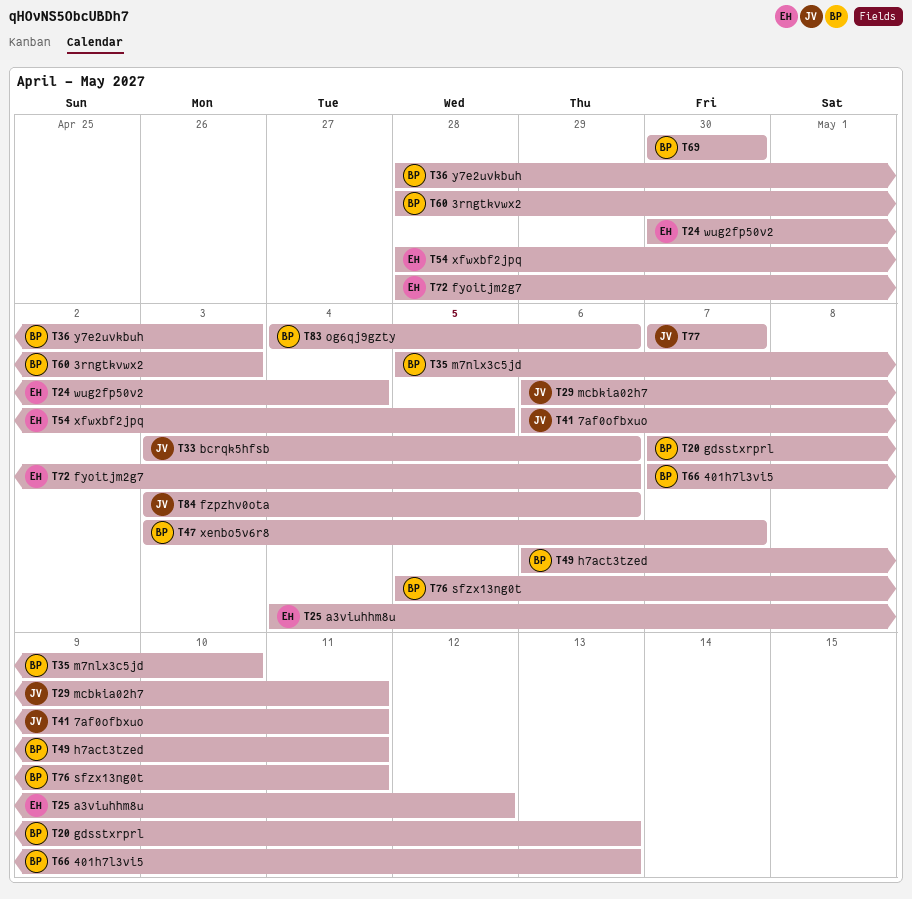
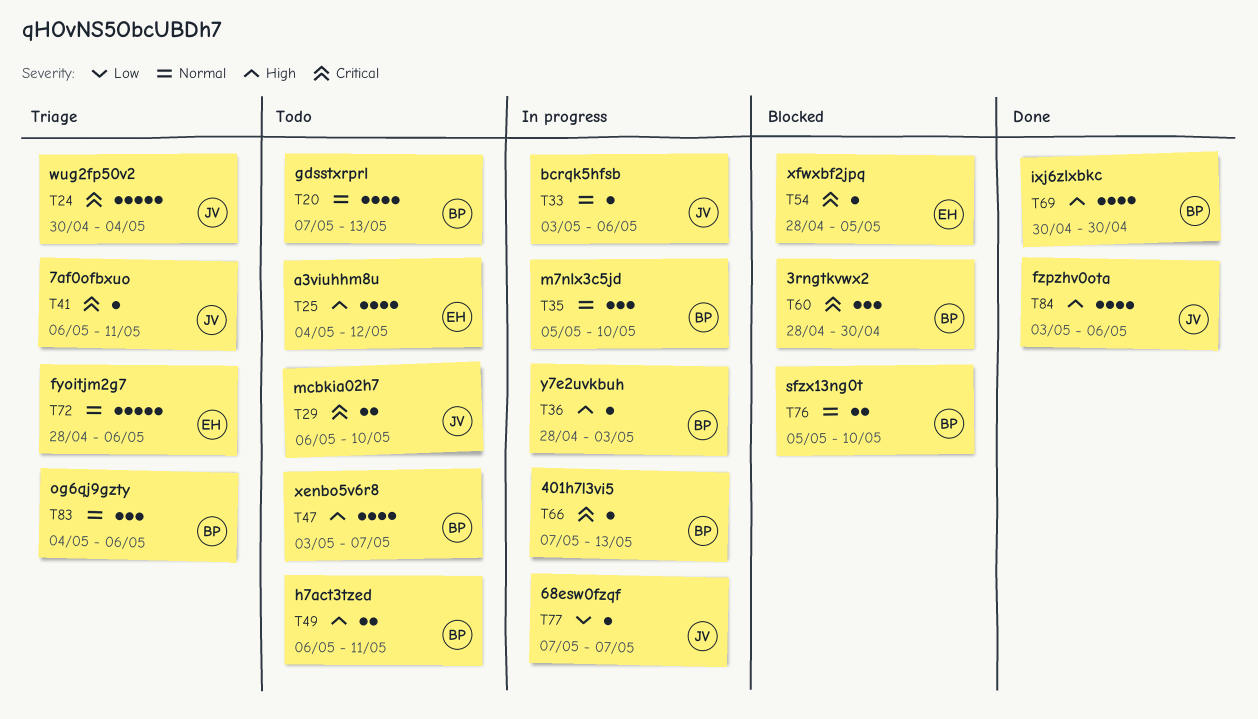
T24, owner: EH -> JV
T29, due: May 11 -> May 10
T60, due: May 3 -> Apr 30
T76, due: May 11 -> May 10

